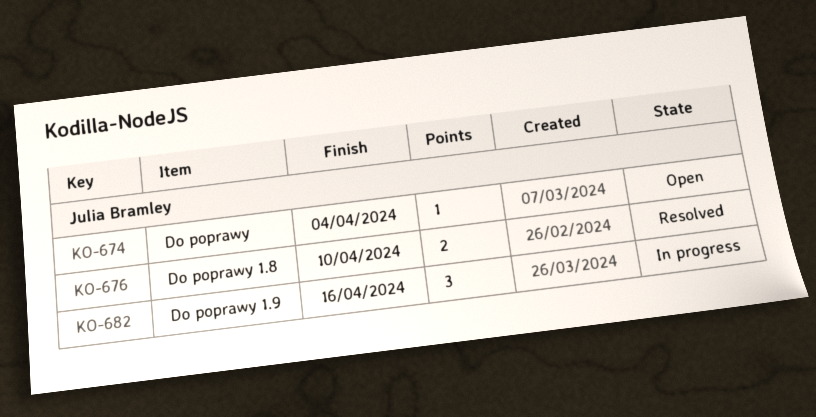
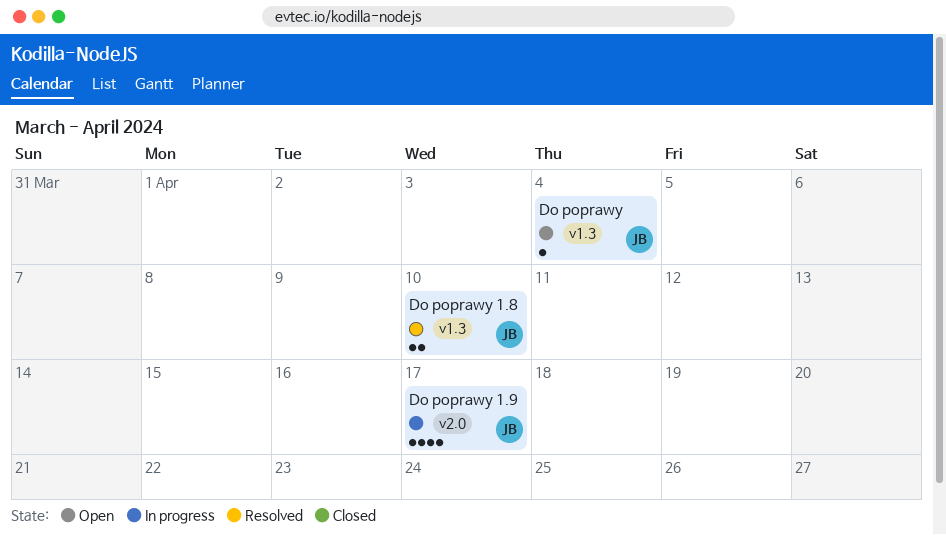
Do poprawy 1.9, estimate: 3 -> 4
Do poprawy 1.9, due: Apr 16 -> Apr 17

